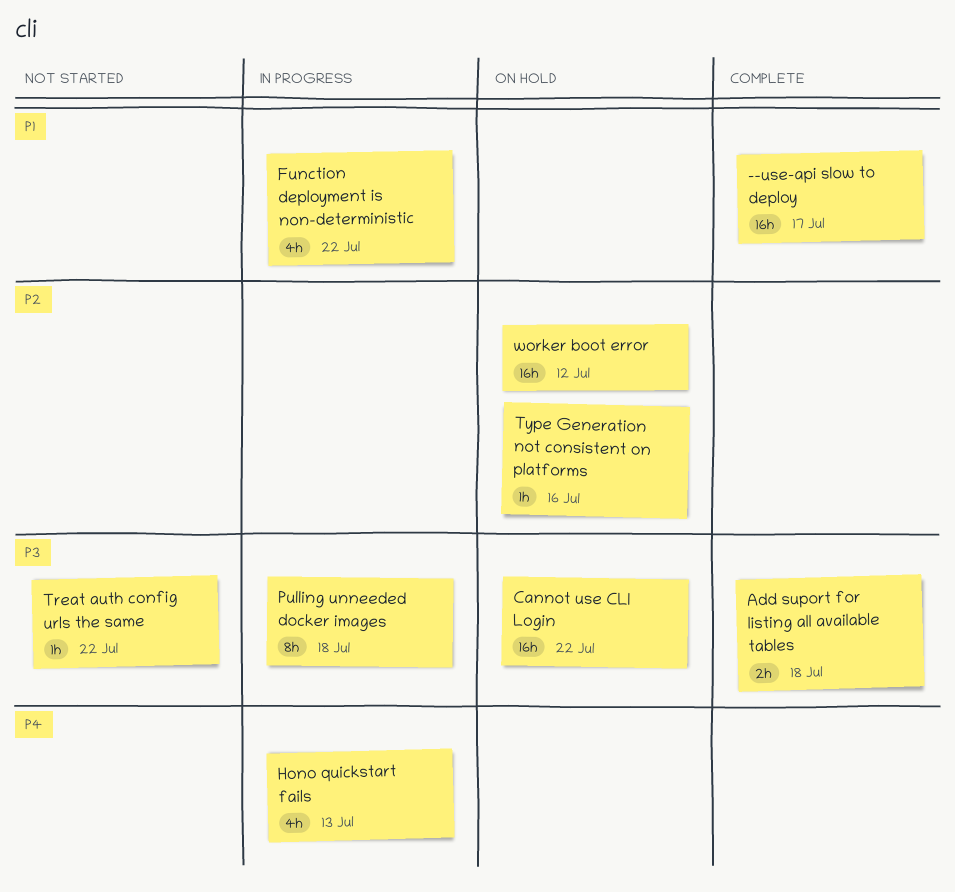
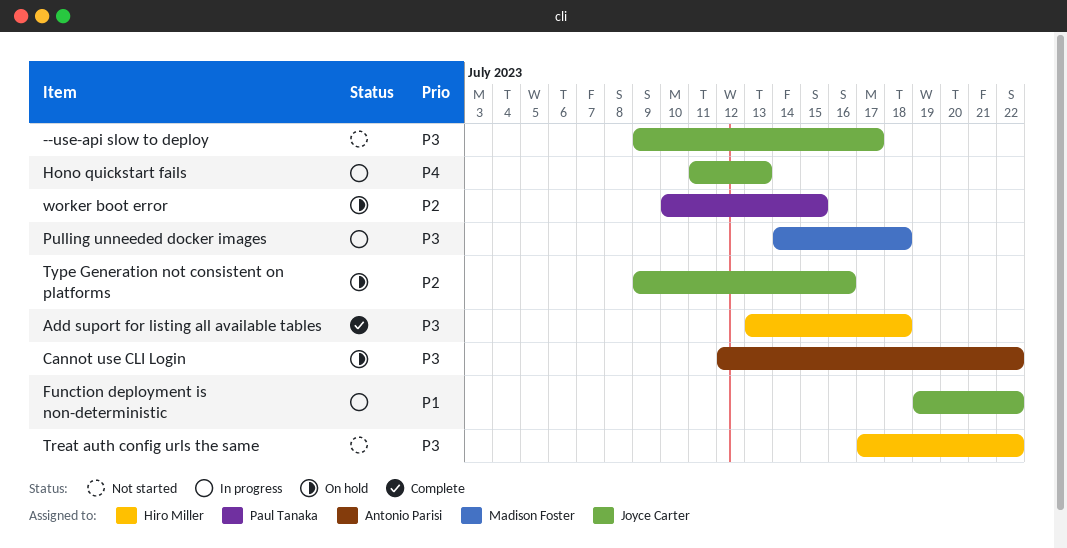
--use-api slow to deploy, status: Complete -> Not started
--use-api slow to deploy, priority: P1 -> P3
worker boot error, due: Jul 12 -> Jul 15

